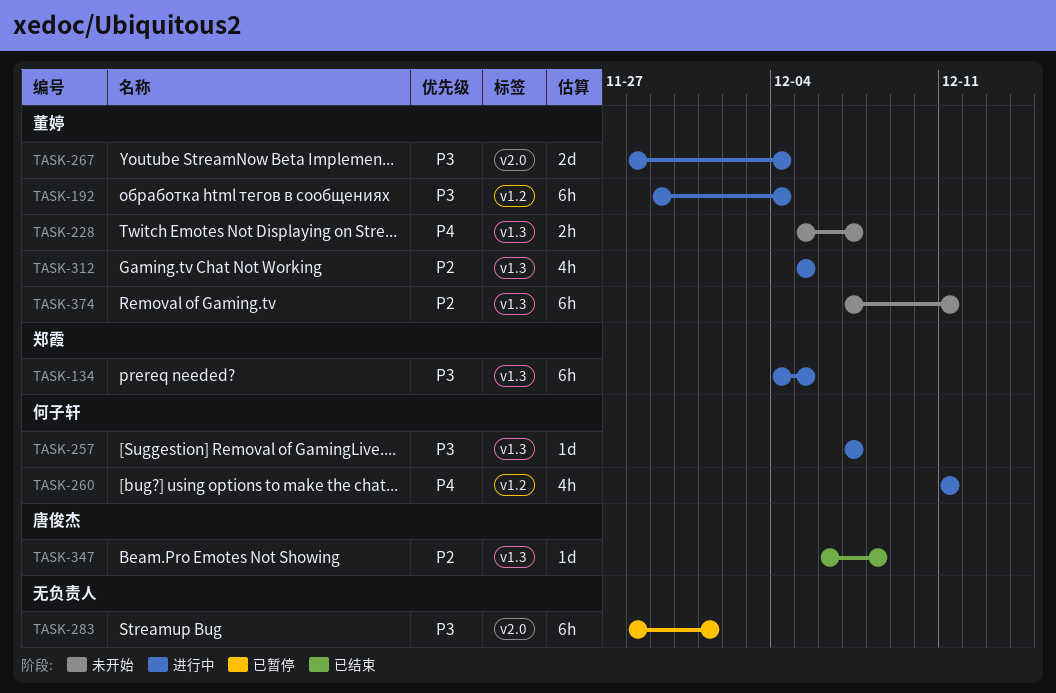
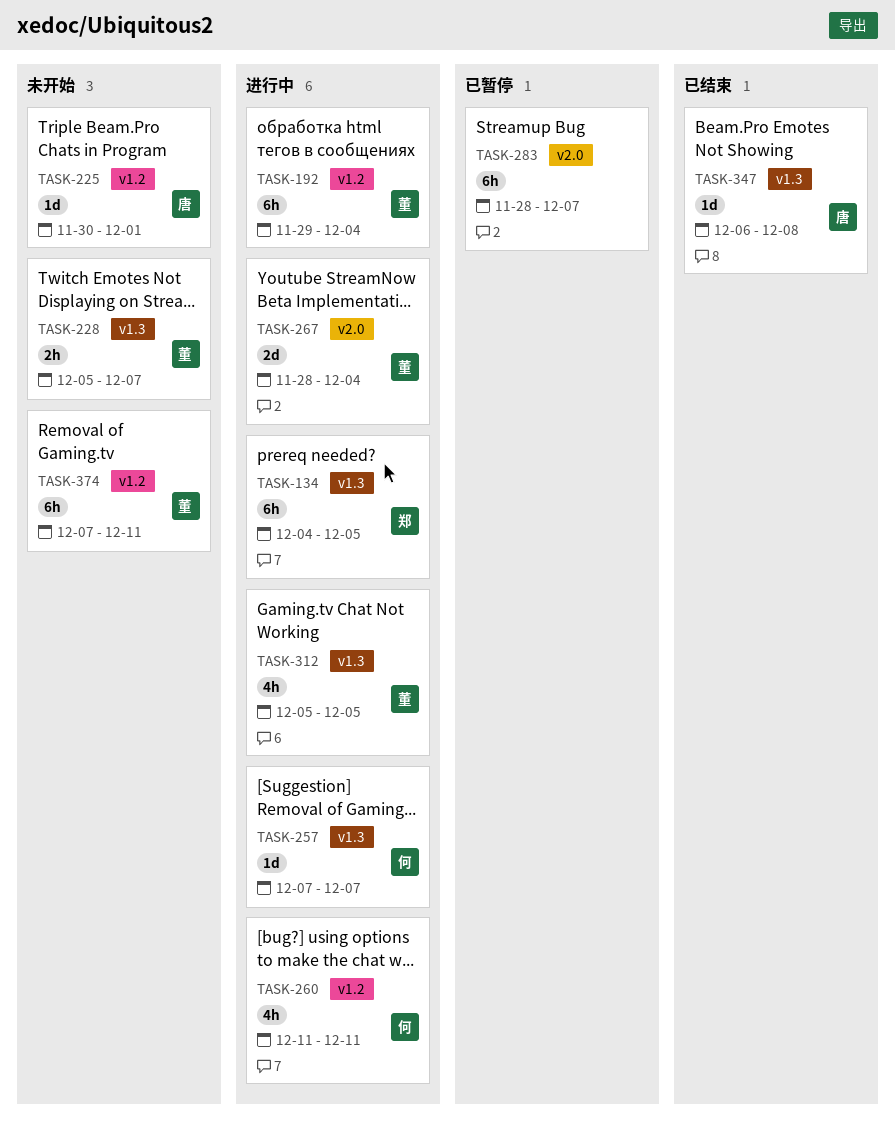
TASK-225: none -> present
TASK-283, due: Dec 1 -> Dec 7
TASK-374, label: v1.3 -> v1.2

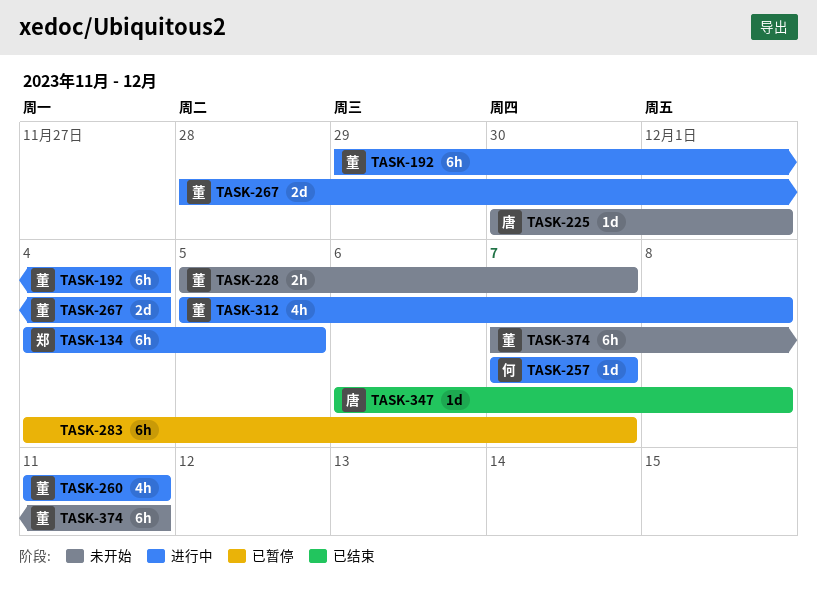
TASK-260, owner: 何 -> 董
TASK-283, start: Nov 28 -> Dec 4
TASK-312, due: Dec 5 -> Dec 8

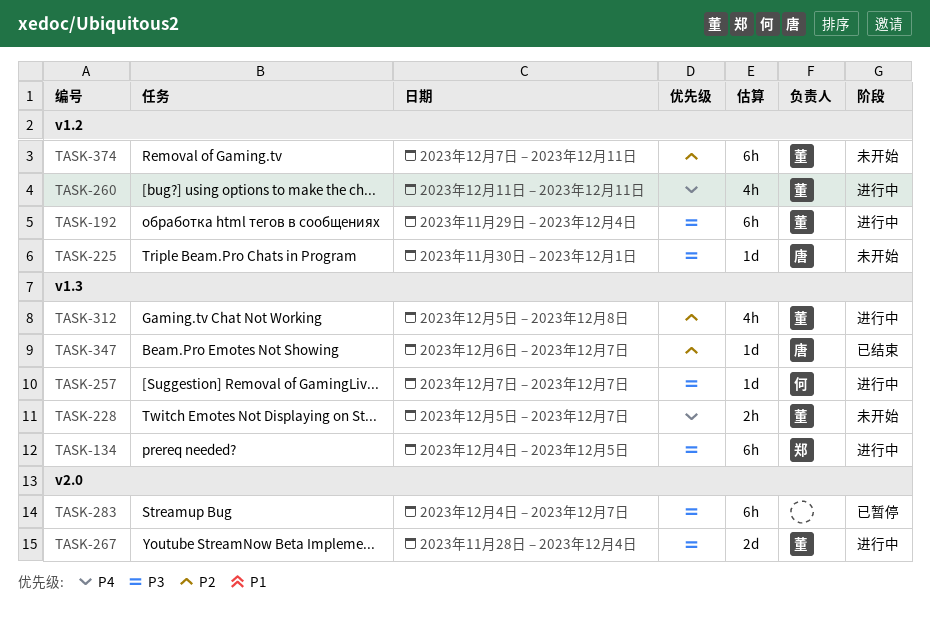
TASK-347, due: Dec 8 -> Dec 7

